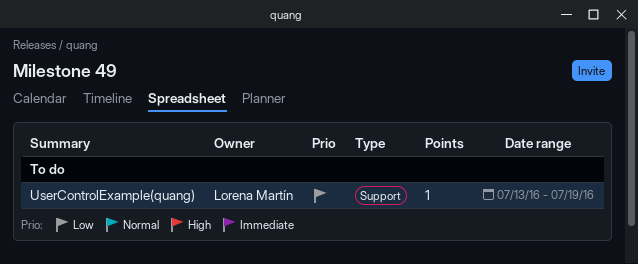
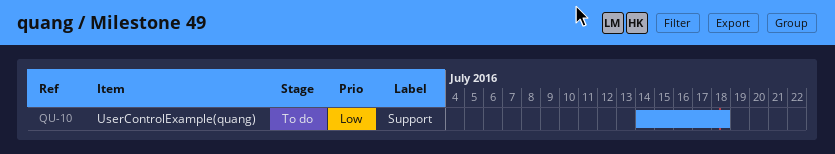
UserControlExample(quang), start: Jul 13 -> Jul 14
UserControlExample(quang), due: Jul 19 -> Jul 18

